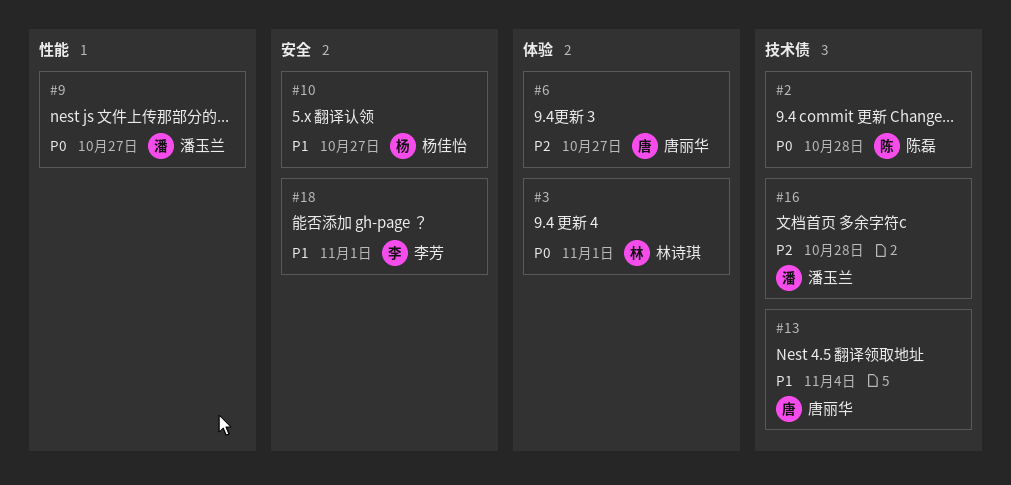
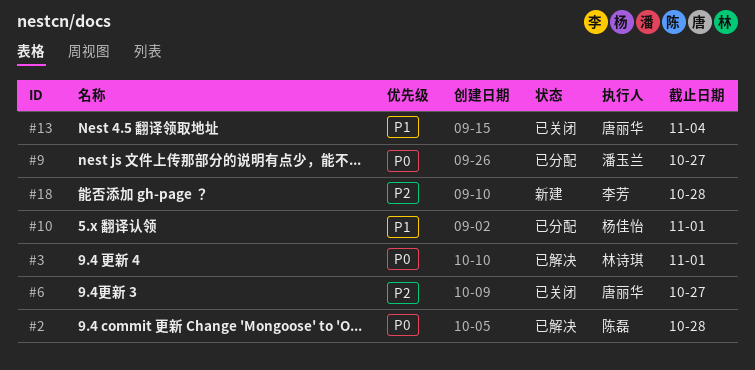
#10, due: Oct 27 -> Nov 1
#16: present -> none
#18, priority: P1 -> P2
#18, due: Nov 1 -> Oct 28

